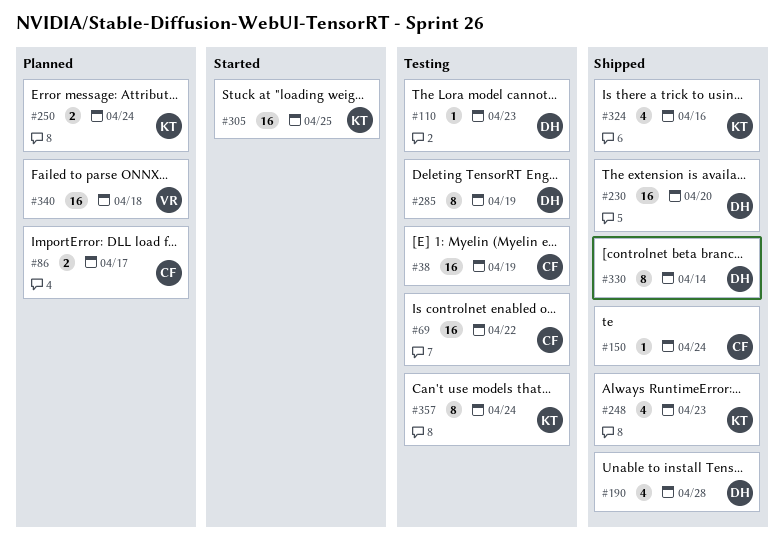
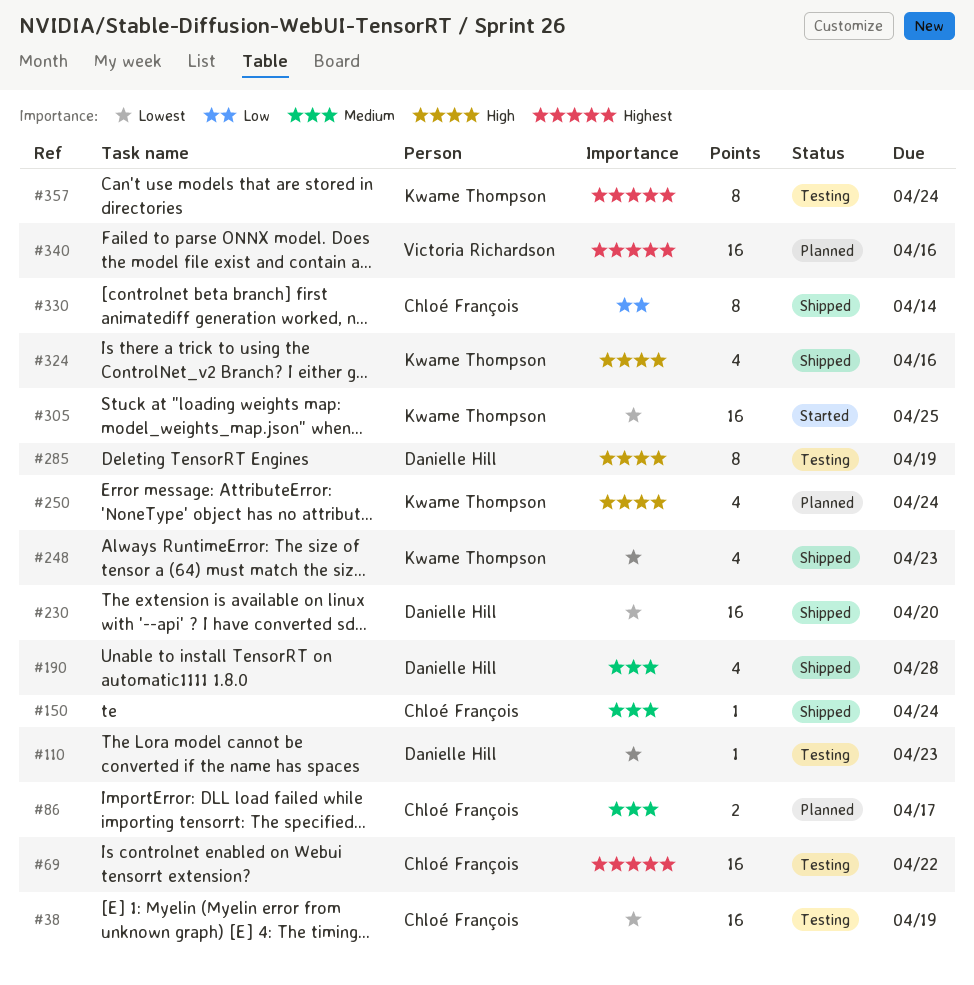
#250, estimate: 2 -> 4
#330, owner: Danielle Hill -> Chloé François
#340, due: Apr 18 -> Apr 16

